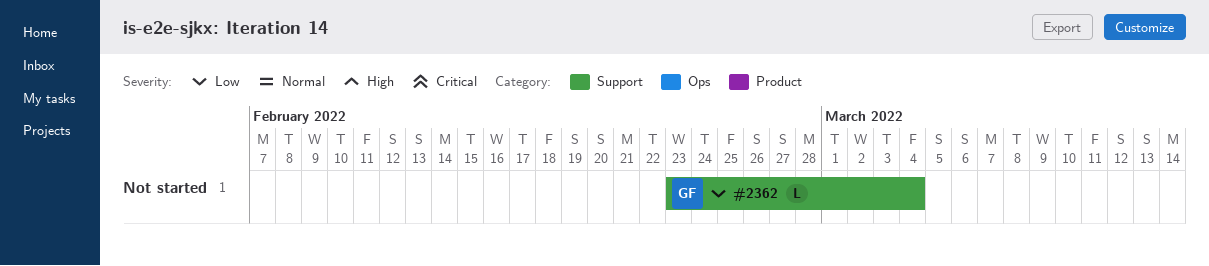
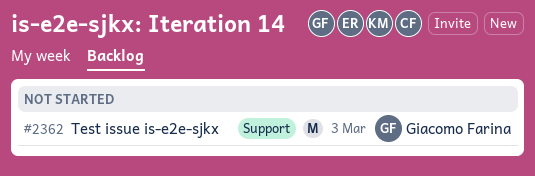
#2362, estimate: L -> M
#2362, due: Mar 4 -> Mar 3

